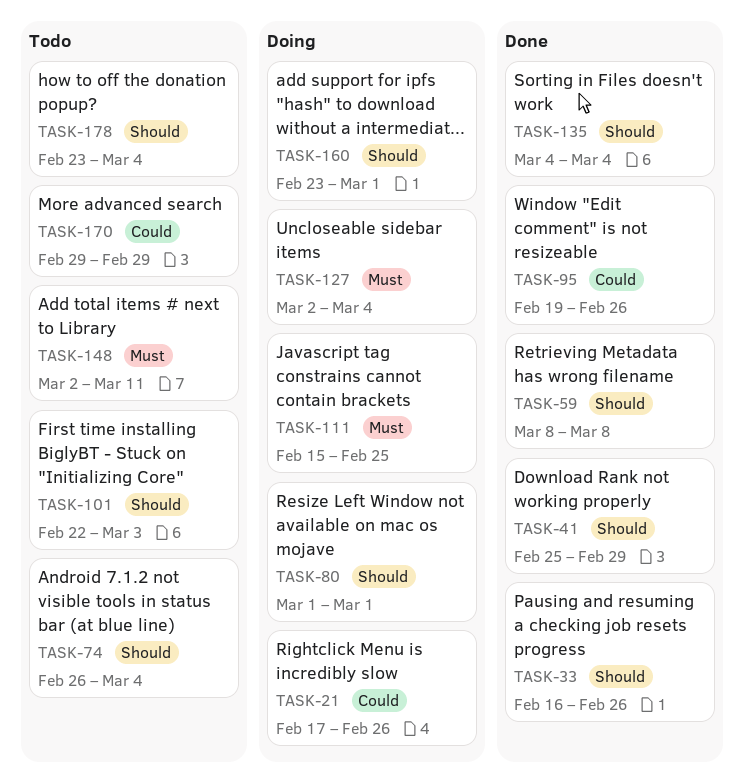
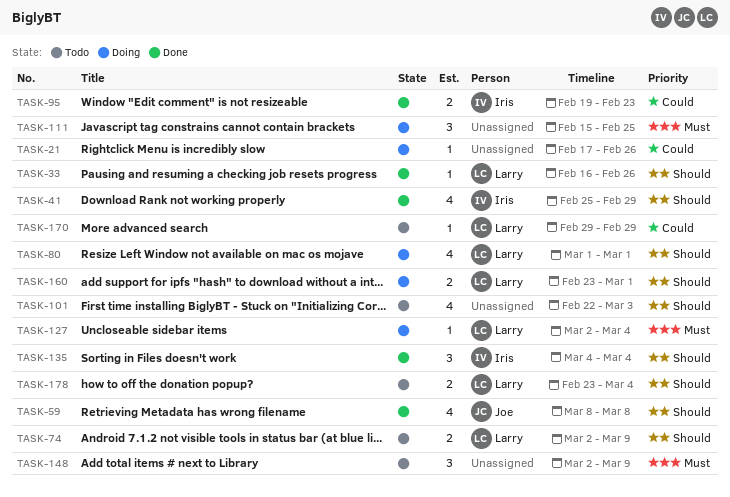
TASK-74, start: Feb 26 -> Mar 2
TASK-74, due: Mar 4 -> Mar 9
TASK-95, due: Feb 26 -> Feb 23
TASK-148, due: Mar 11 -> Mar 9

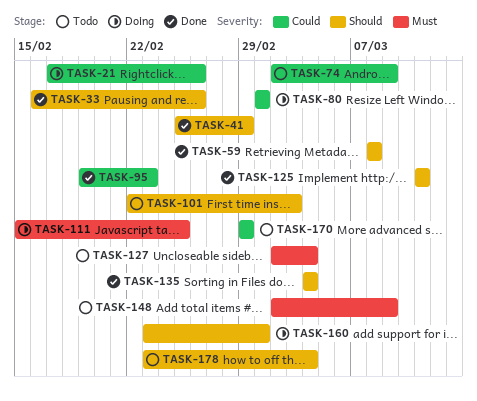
TASK-74, priority: Should -> Could
TASK-80, priority: Should -> Could
TASK-125: none -> present
TASK-127, status: Doing -> Todo

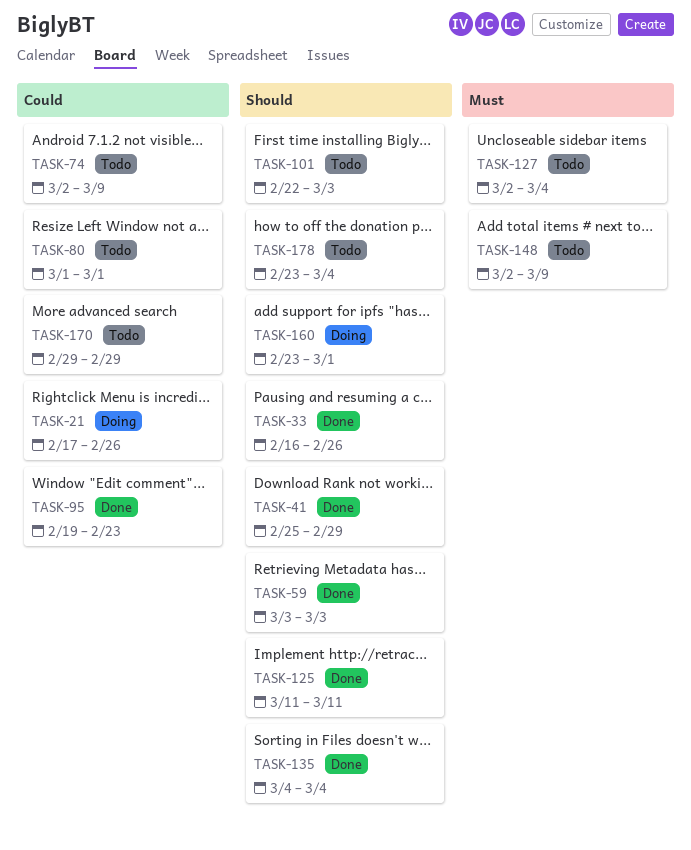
TASK-59, start: Mar 8 -> Mar 3
TASK-59, due: Mar 8 -> Mar 3
TASK-80, status: Doing -> Todo
TASK-111: present -> none

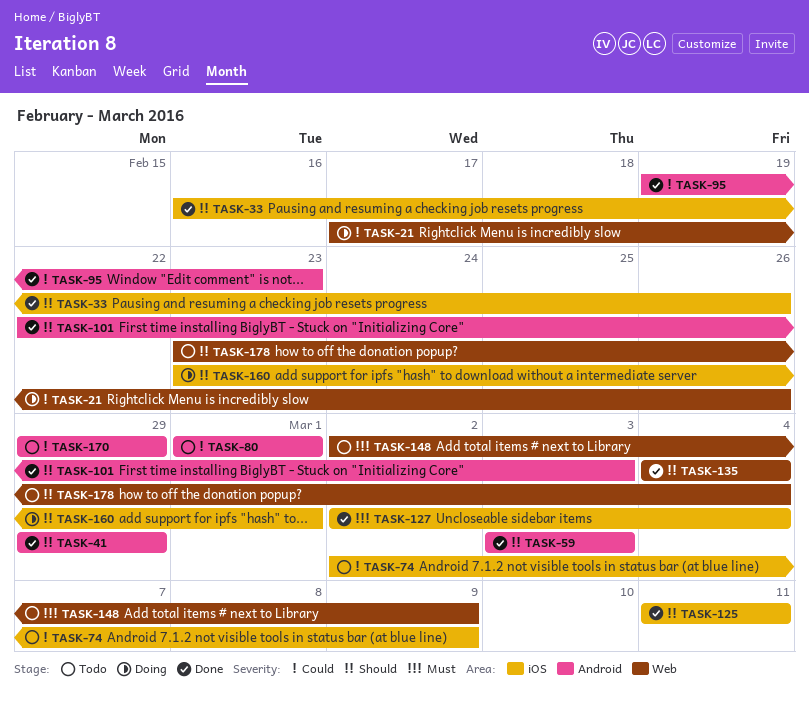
TASK-41, start: Feb 25 -> Feb 29
TASK-101, status: Todo -> Done
TASK-127, status: Todo -> Done

